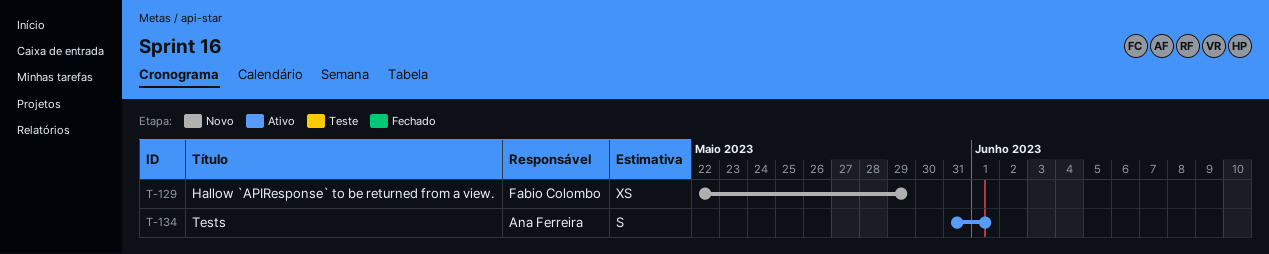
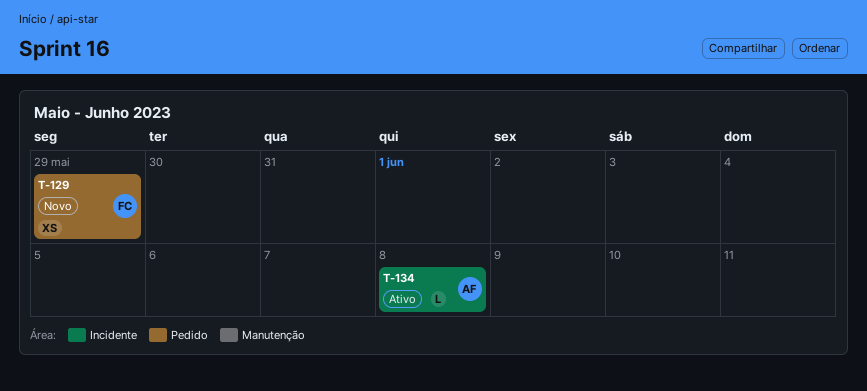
T-134, estimate: S -> L
T-134, due: Jun 1 -> Jun 8

